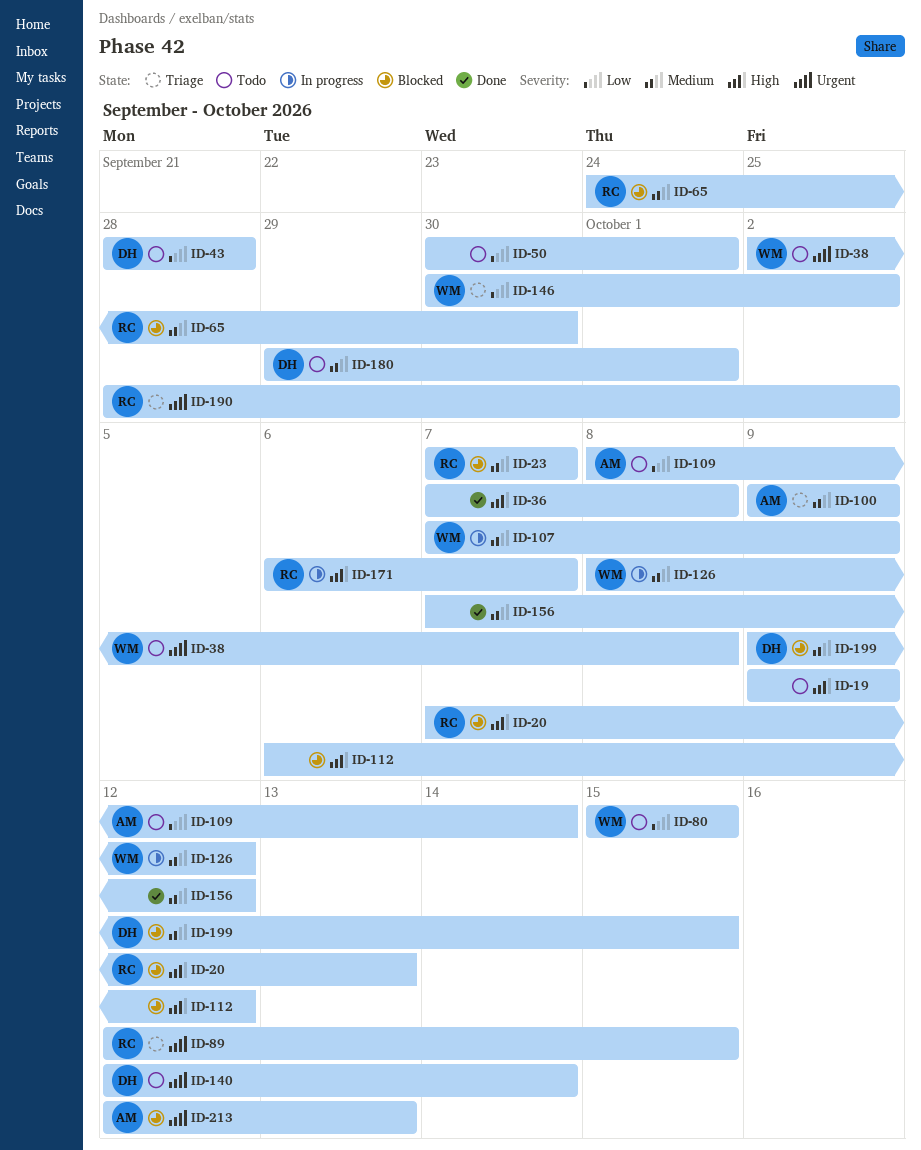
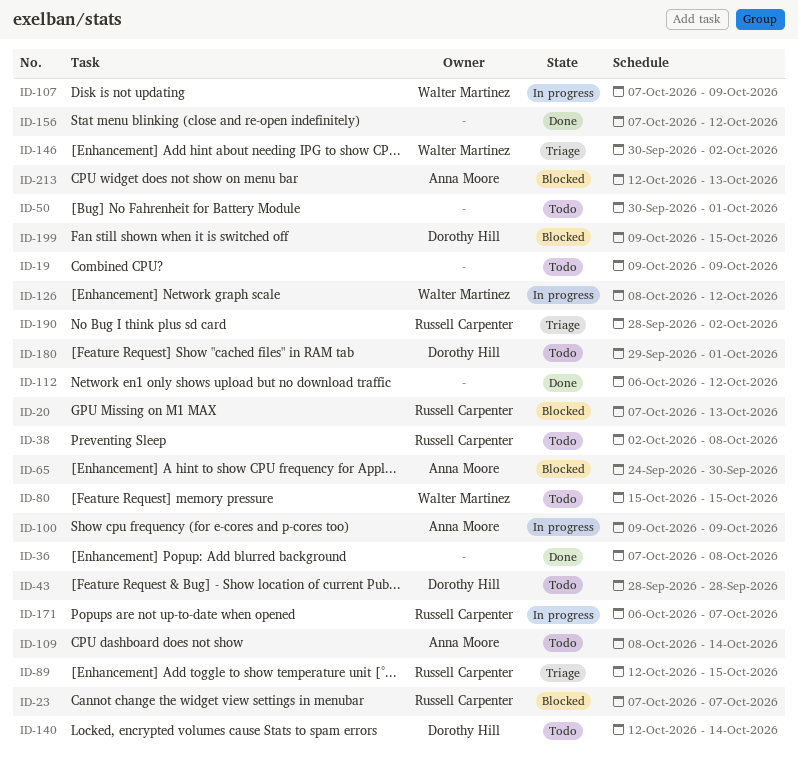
ID-38, owner: Walter Martinez -> Russell Carpenter
ID-65, owner: Russell Carpenter -> Anna Moore
ID-100, status: Triage -> In progress
ID-112, status: Blocked -> Done

